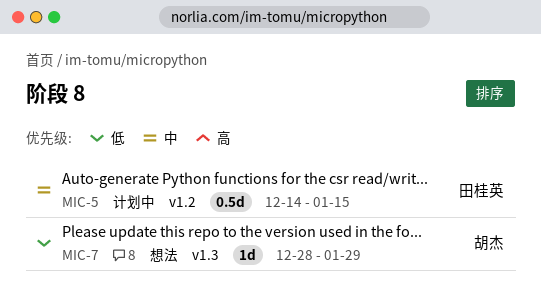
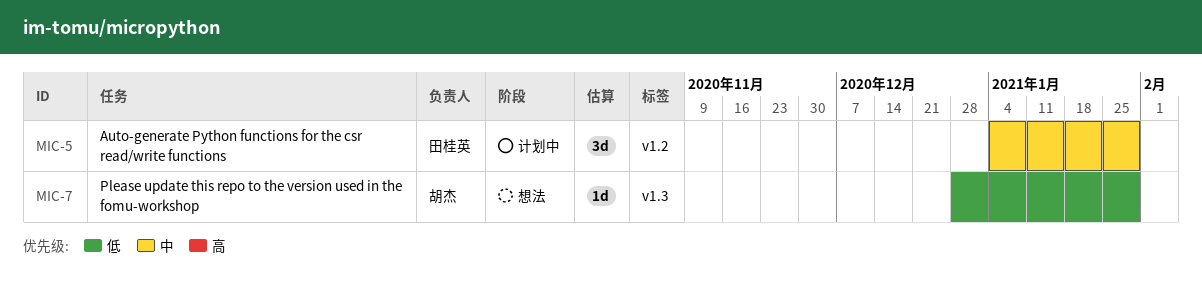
MIC-5, estimate: 0.5d -> 3d
MIC-5, start: Dec 14 -> Jan 4
MIC-5, due: Jan 15 -> Jan 29

